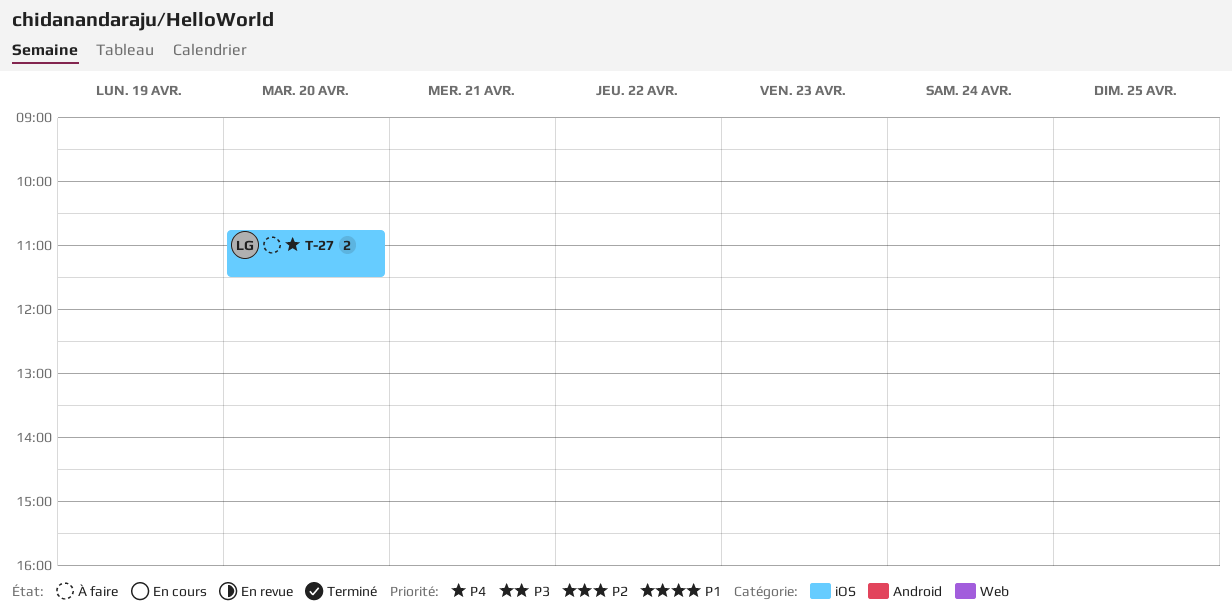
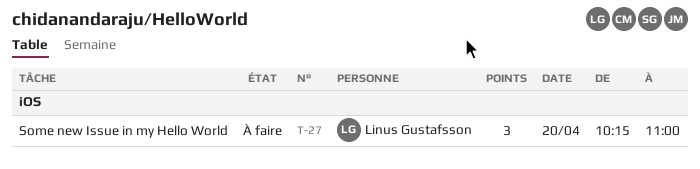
T-27, estimate: 2 -> 3
T-27, begins: 10:45 -> 10:15
T-27, ends: 11:30 -> 11:00

